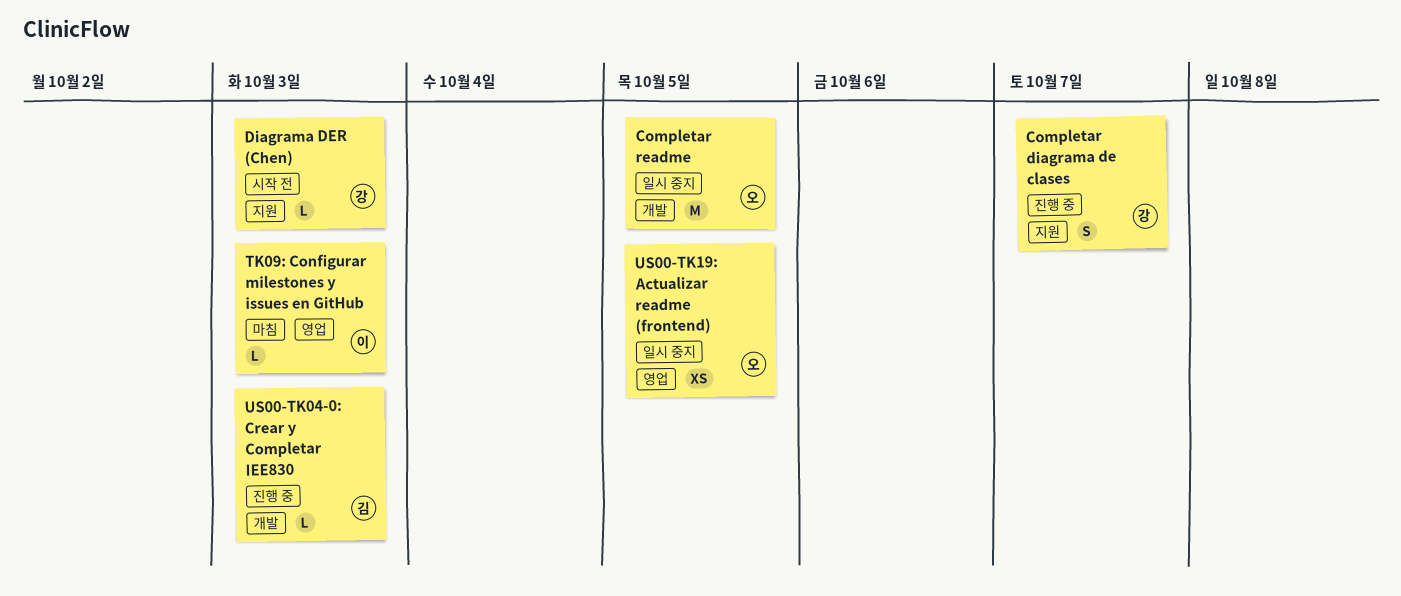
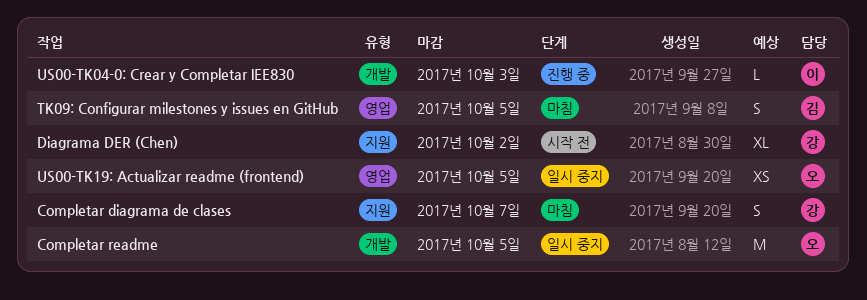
Completar diagrama de clases, status: 진행 중 -> 마침
Diagrama DER (Chen), estimate: L -> XL
Diagrama DER (Chen), due: Oct 3 -> Oct 2
TK09: Configurar milestones y issues en GitHub, owner: 이 -> 김
TK09: Configurar milestones y issues en GitHub, estimate: L -> S
TK09: Configurar milestones y issues en GitHub, due: Oct 3 -> Oct 5
US00-TK04-0: Crear y Completar IEE830, owner: 김 -> 이

